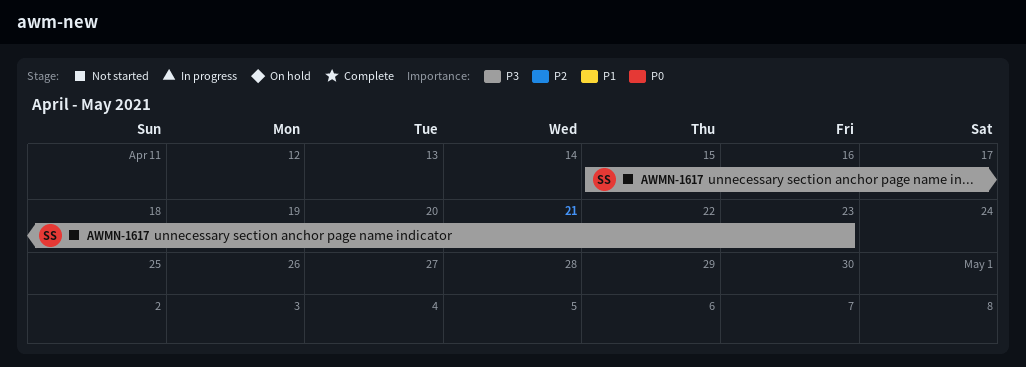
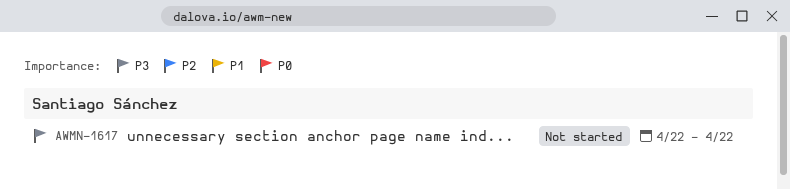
AWMN-1617, start: Apr 15 -> Apr 22
AWMN-1617, due: Apr 23 -> Apr 22

